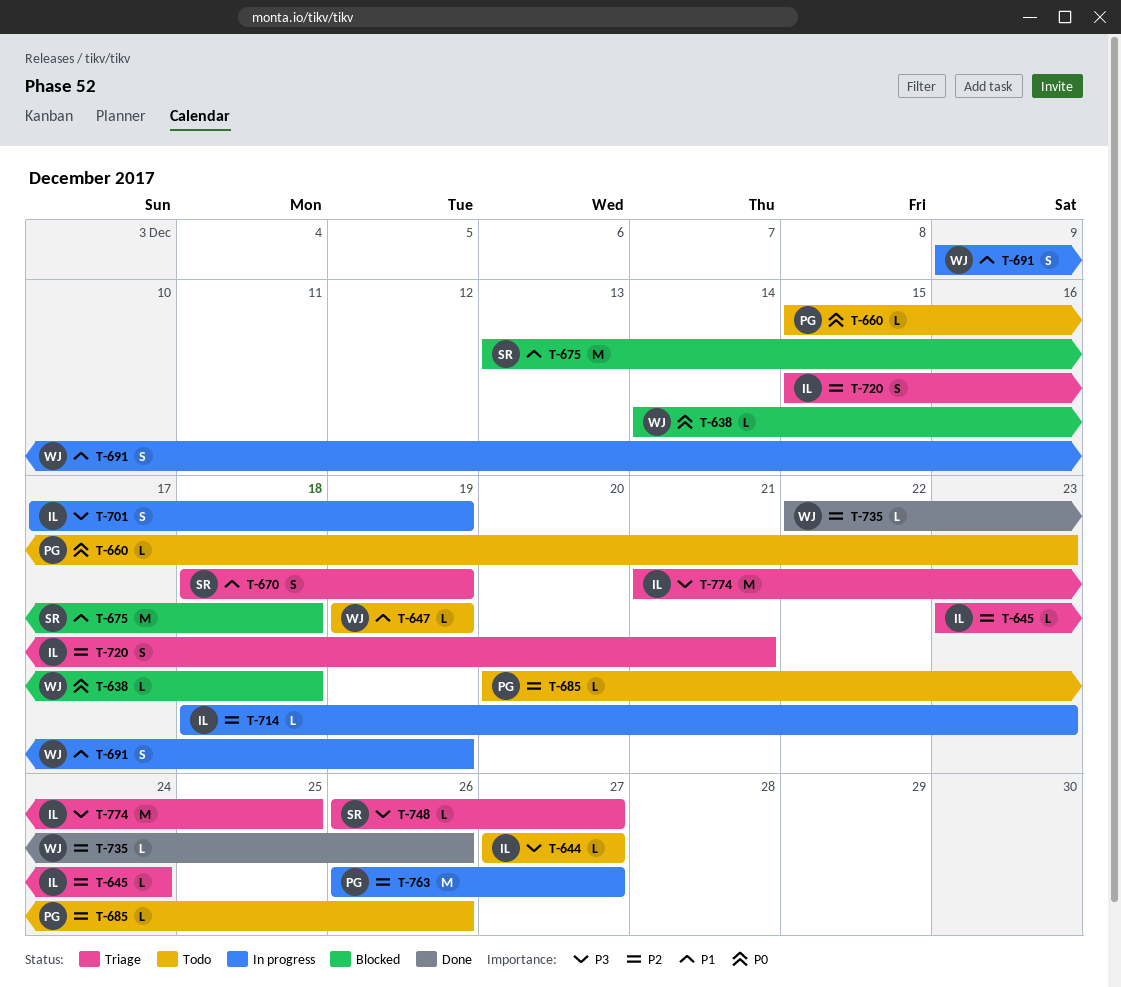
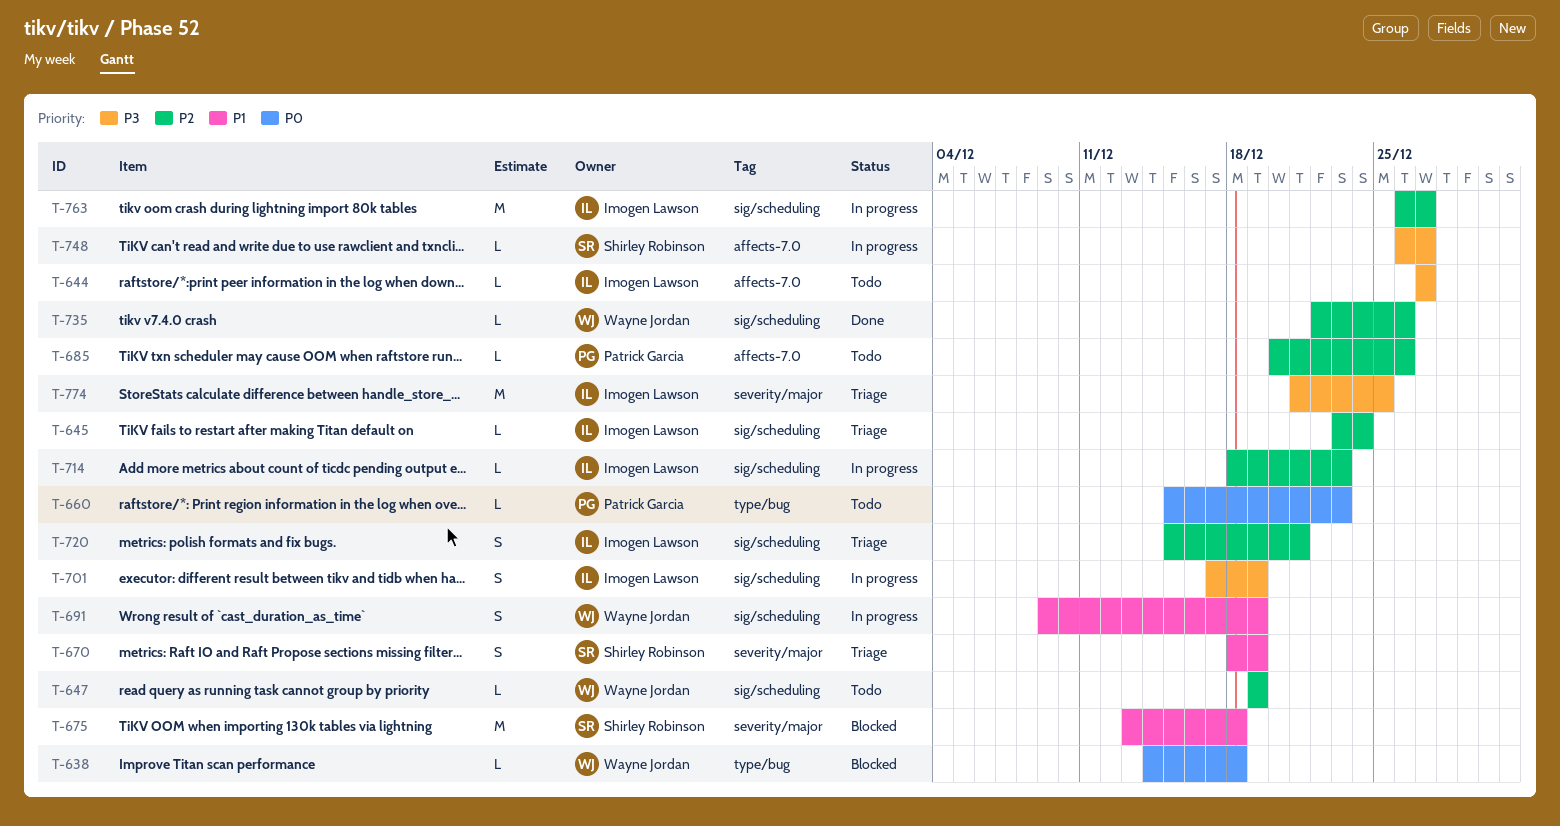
T-647, priority: P1 -> P2
T-748, status: Triage -> In progress
T-763, owner: Patrick Garcia -> Imogen Lawson

